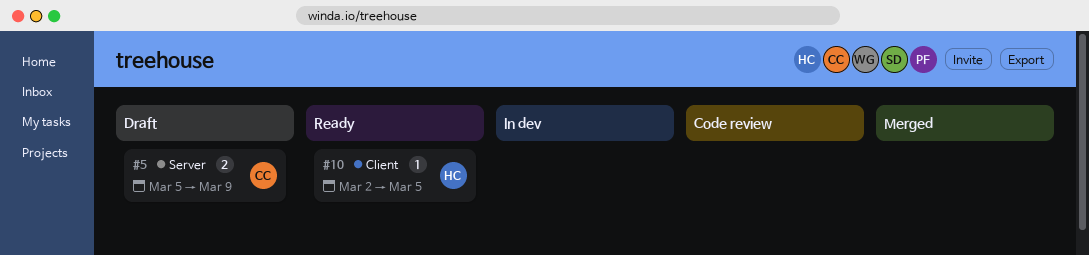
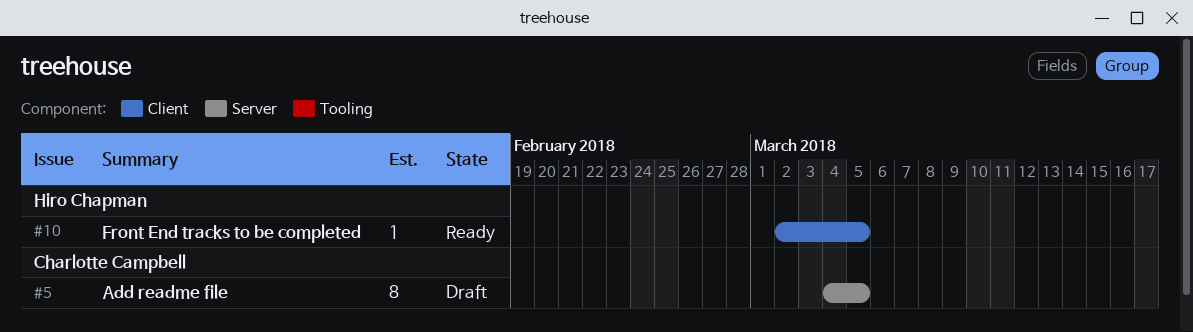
#5, estimate: 2 -> 8
#5, start: Mar 5 -> Mar 4
#5, due: Mar 9 -> Mar 5

